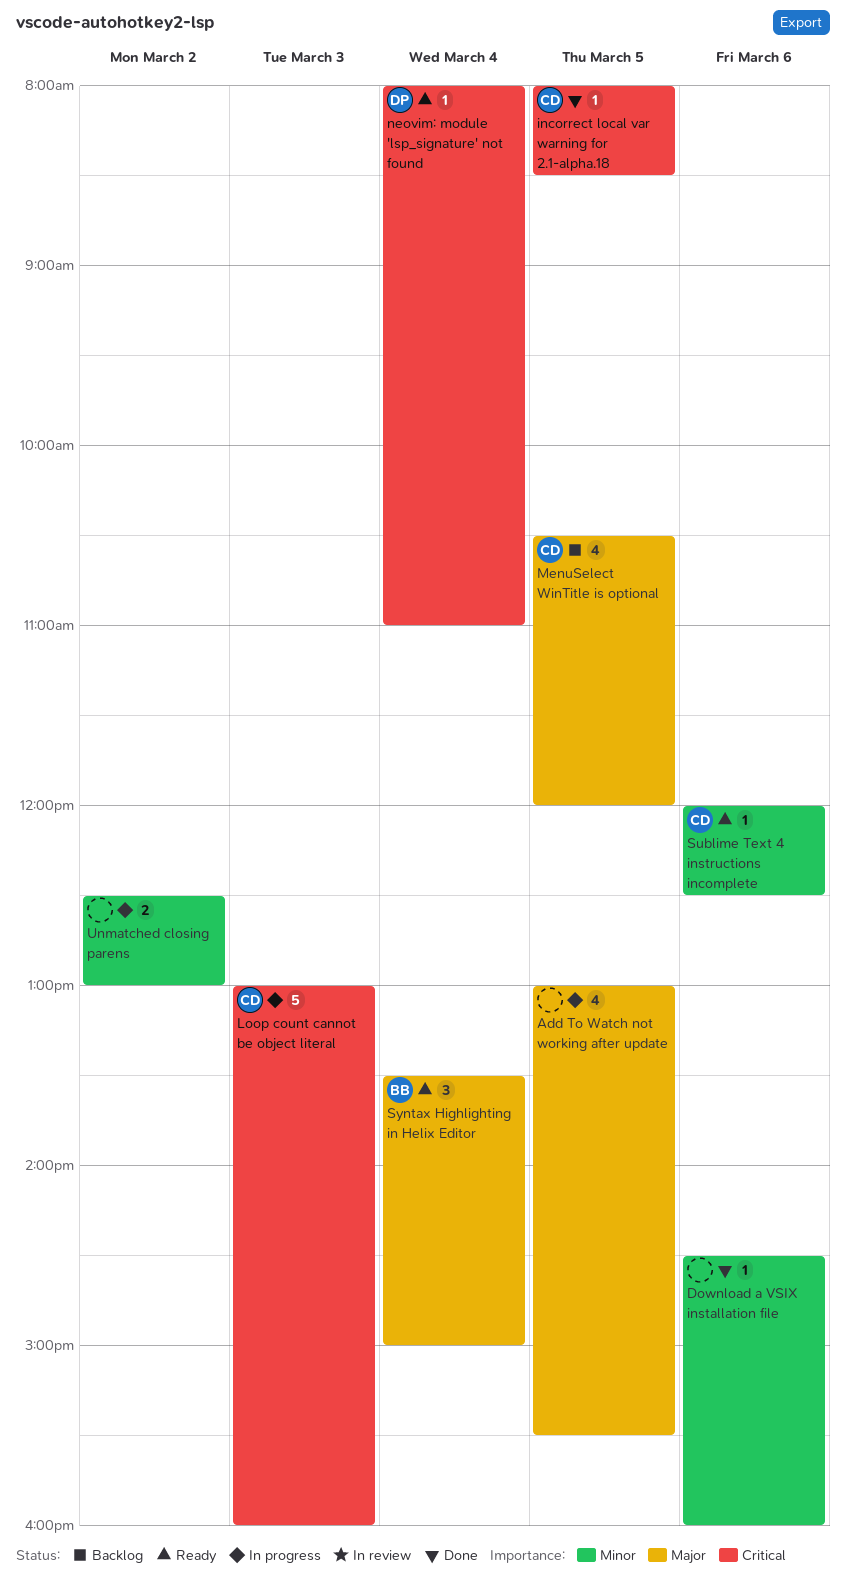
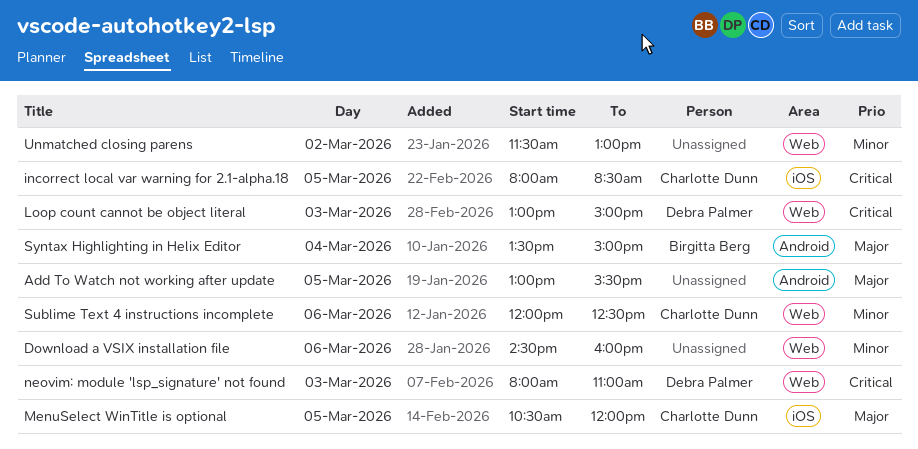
Loop count cannot be object literal, owner: Charlotte Dunn -> Debra Palmer
Loop count cannot be object literal, ends: 16:00 -> 15:00
neovim: module 'lsp_signature' not found, day: Mar 4 -> Mar 3
Unmatched closing parens, begins: 12:30 -> 11:30

